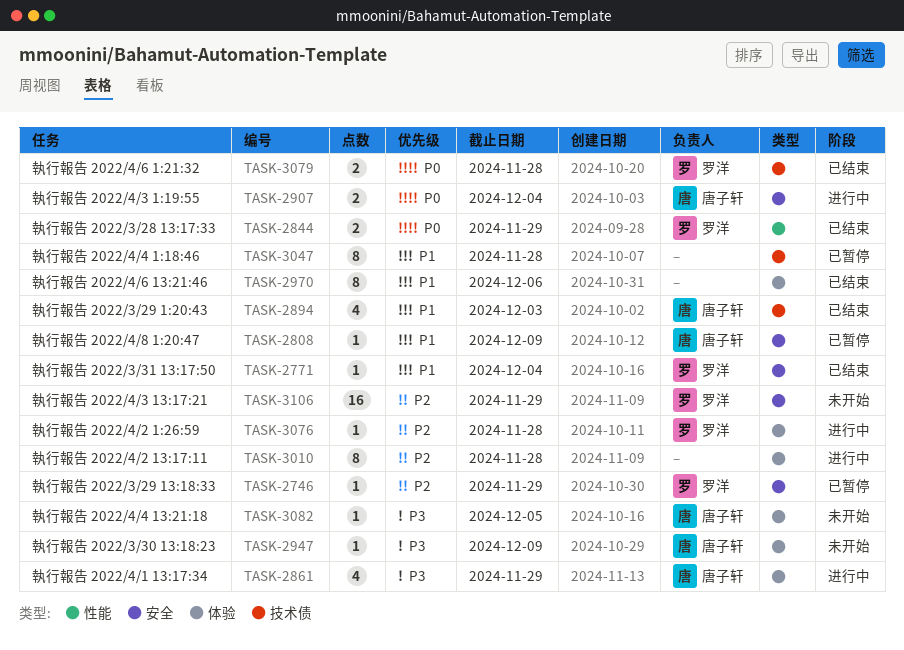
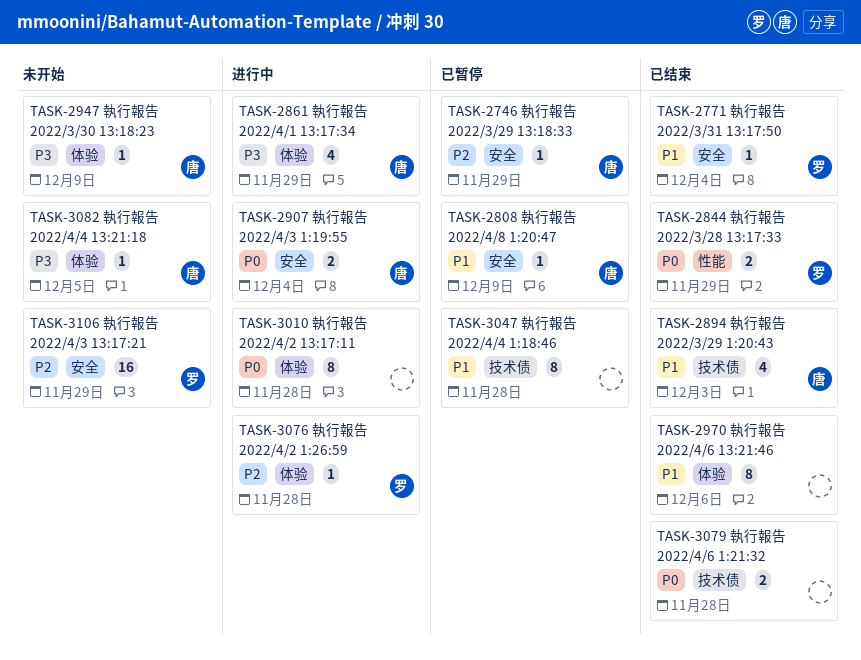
TASK-2746, owner: 罗洋 -> 唐子轩
TASK-3010, priority: P2 -> P0
TASK-3079, owner: 罗洋 -> none

